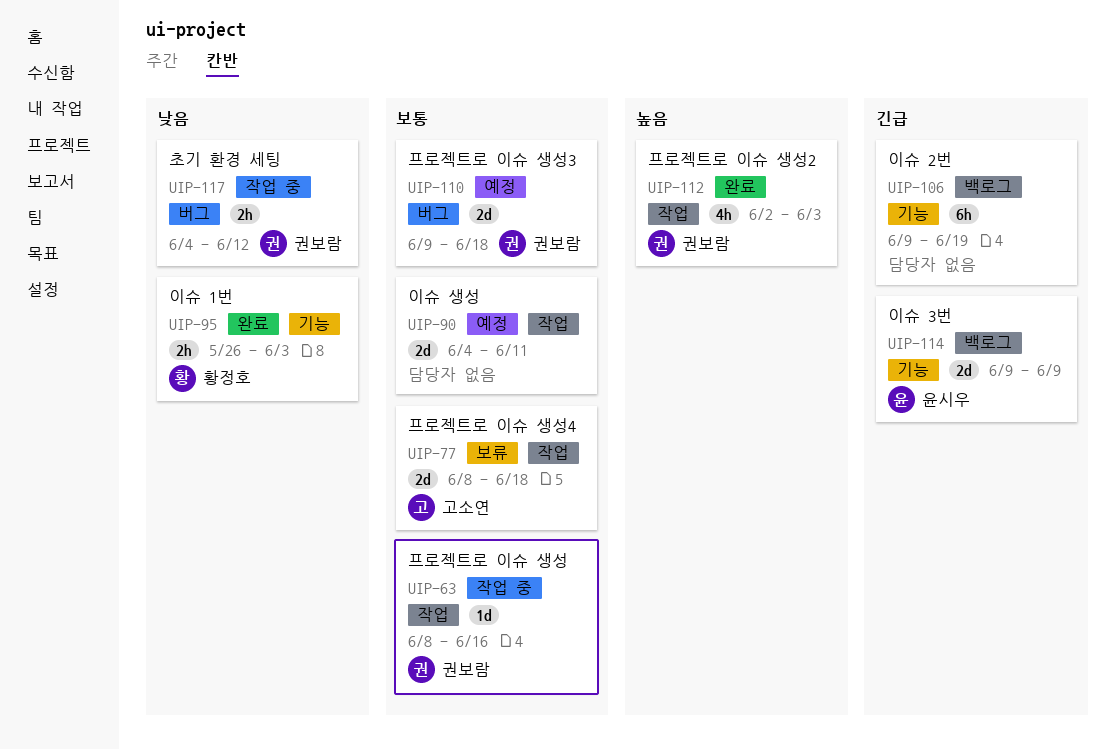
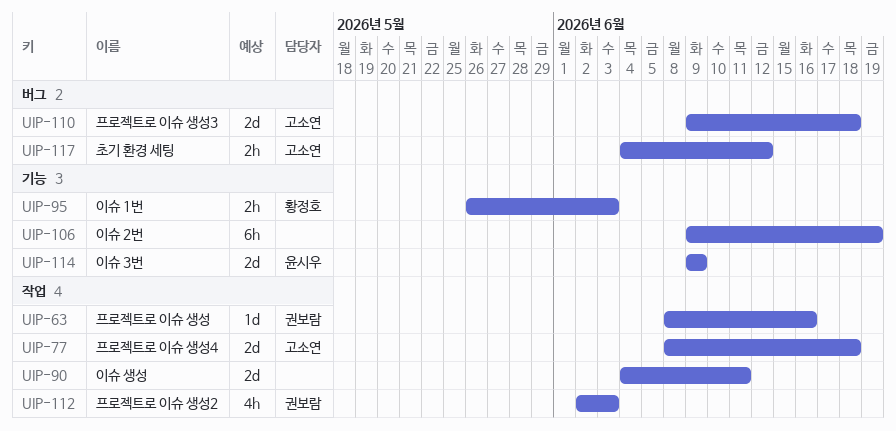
UIP-110, owner: 권보람 -> 고소연
UIP-117, owner: 권보람 -> 고소연

